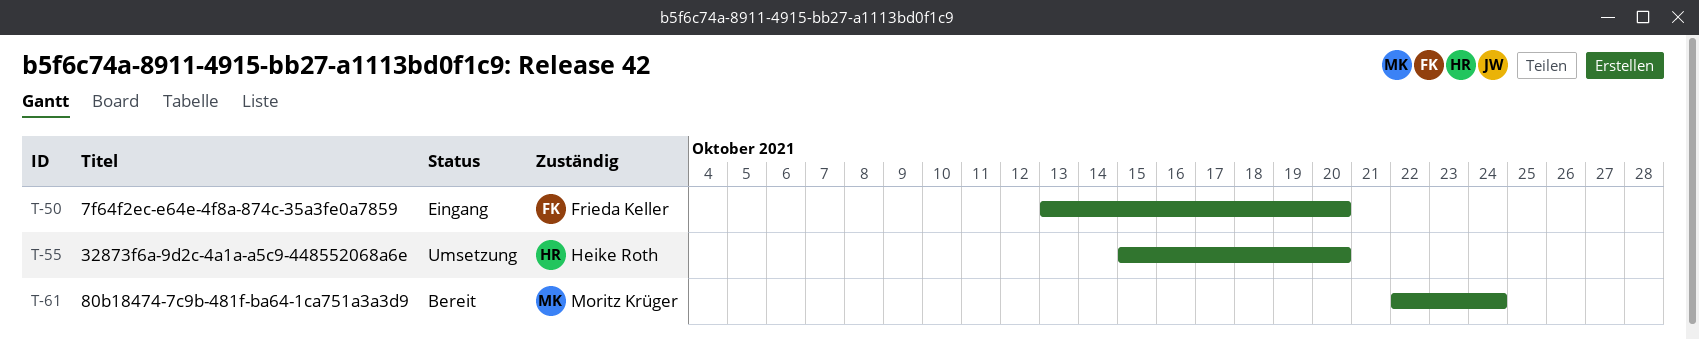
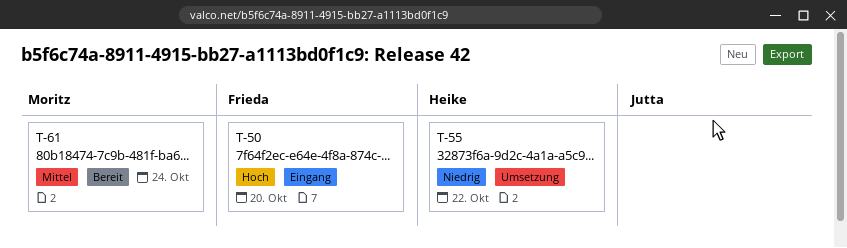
T-55, due: Oct 20 -> Oct 22

